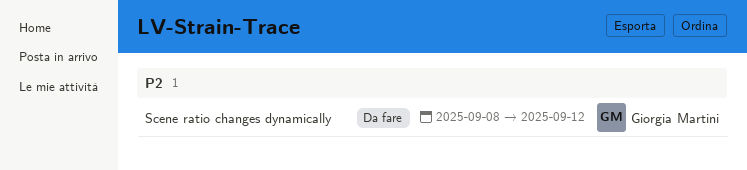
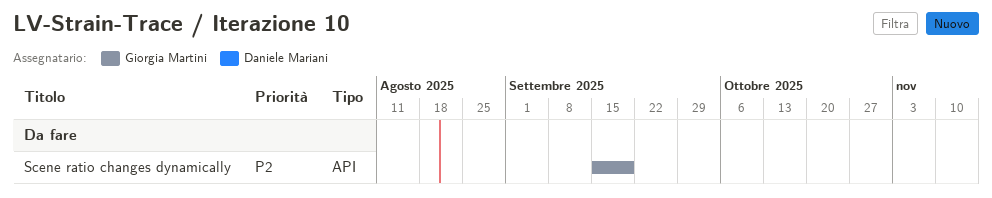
Scene ratio changes dynamically, start: Sep 8 -> Sep 15
Scene ratio changes dynamically, due: Sep 12 -> Sep 19

